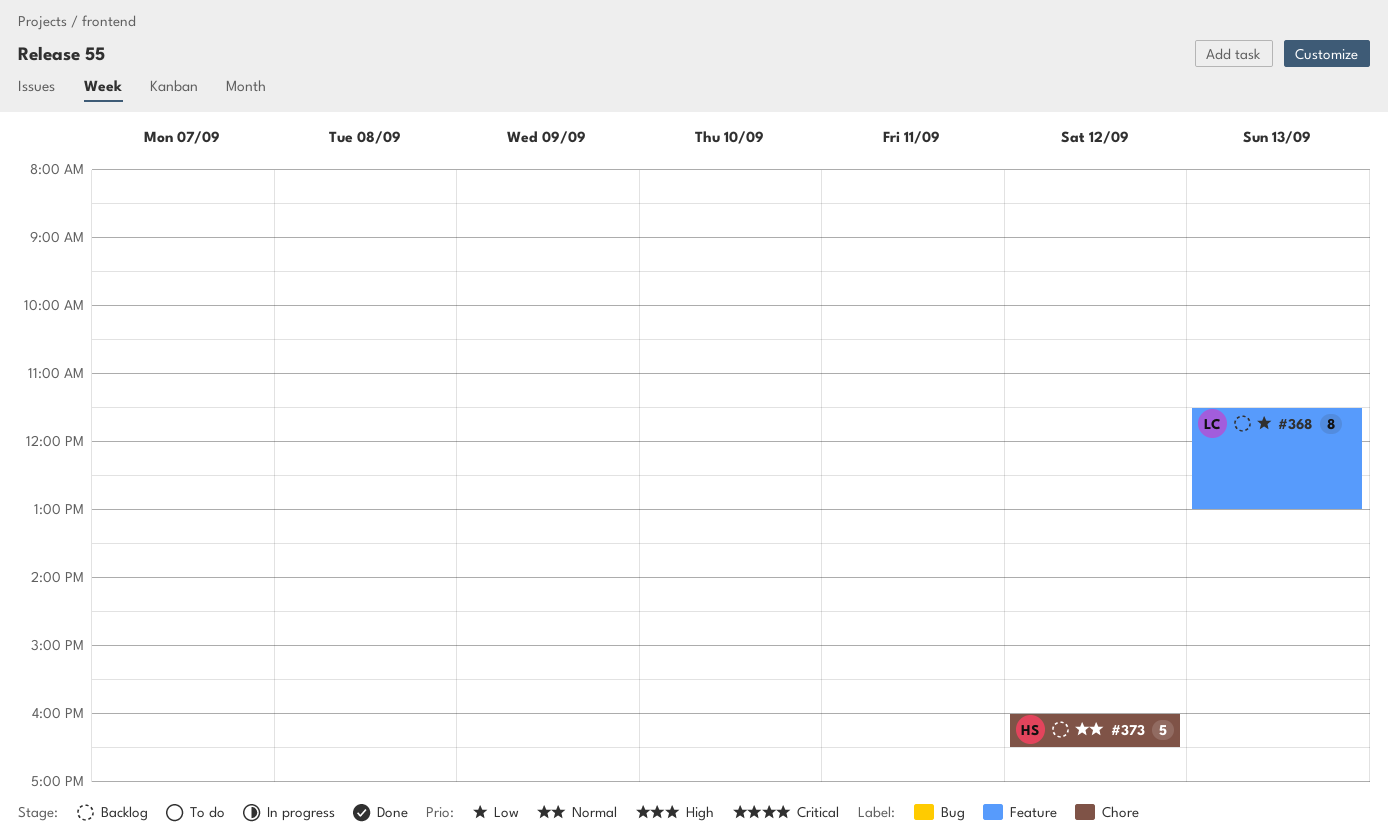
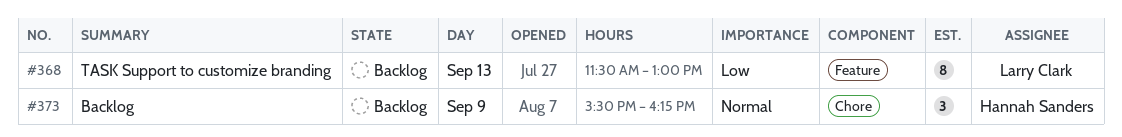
#373, estimate: 5 -> 3
#373, day: Sep 12 -> Sep 9
#373, begins: 16:00 -> 15:30
#373, ends: 16:30 -> 16:15

